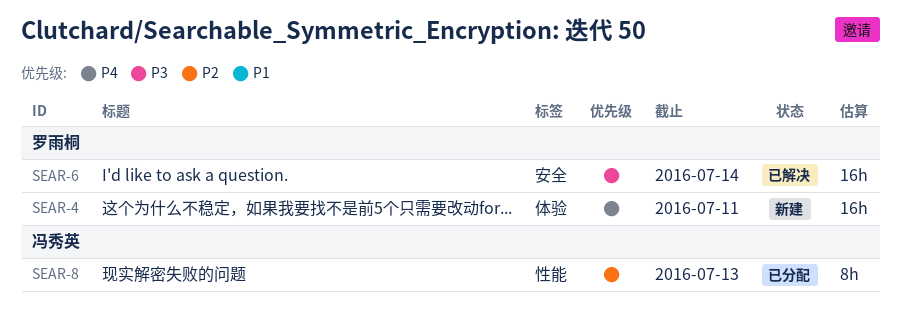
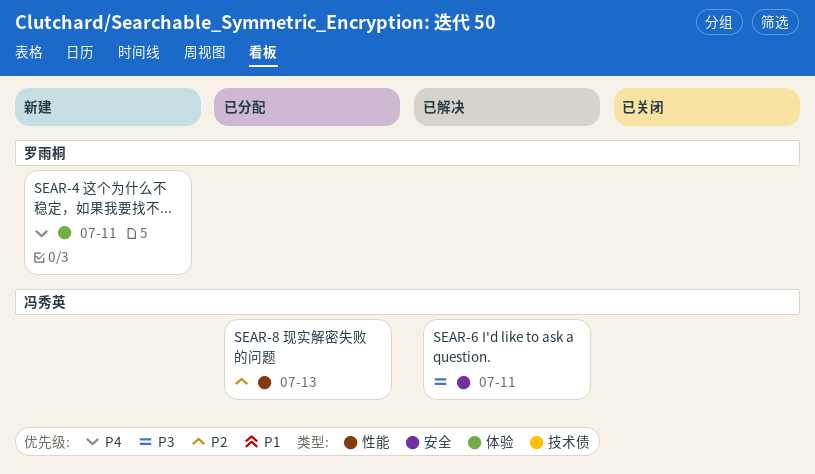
SEAR-6, owner: 罗雨桐 -> 冯秀英
SEAR-6, due: Jul 14 -> Jul 11

